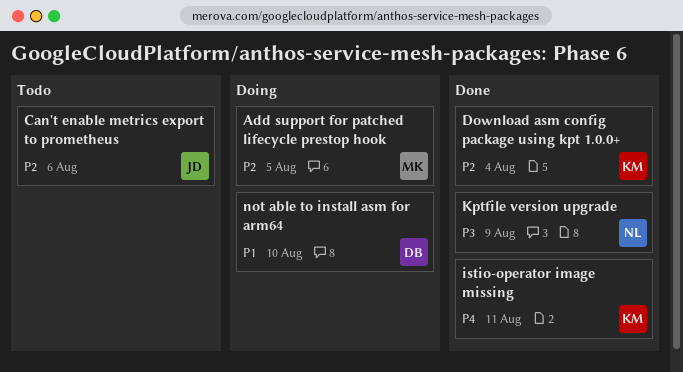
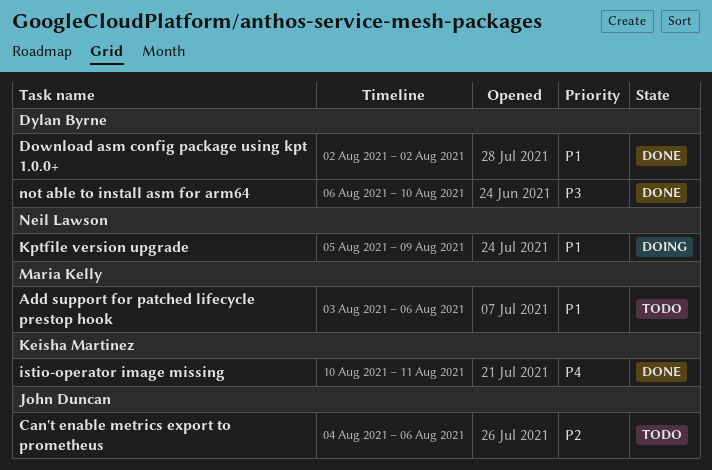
Add support for patched lifecycle prestop hook, status: Doing -> Todo
Add support for patched lifecycle prestop hook, priority: P2 -> P1
Add support for patched lifecycle prestop hook, due: Aug 5 -> Aug 6
Download asm config package using kpt 1.0.0+, owner: Keisha Martinez -> Dylan Byrne
Download asm config package using kpt 1.0.0+, priority: P2 -> P1
Download asm config package using kpt 1.0.0+, due: Aug 4 -> Aug 2
Kptfile version upgrade, status: Done -> Doing
Kptfile version upgrade, priority: P3 -> P1
not able to install asm for arm64, status: Doing -> Done
not able to install asm for arm64, priority: P1 -> P3

